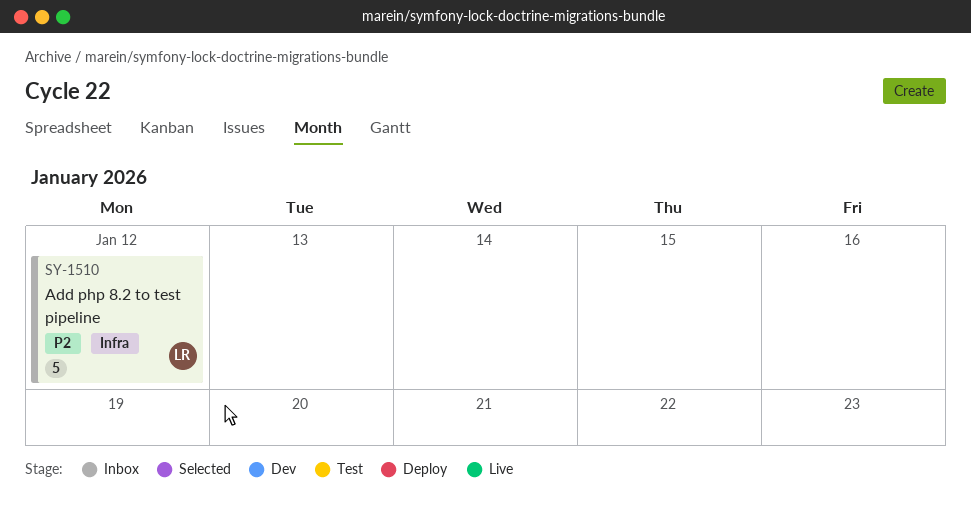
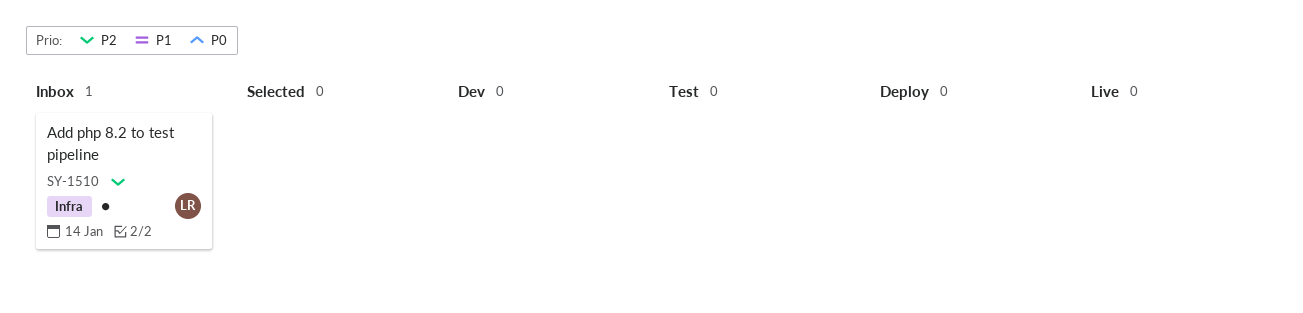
SY-1510, estimate: 5 -> 1
SY-1510, due: Jan 12 -> Jan 14

